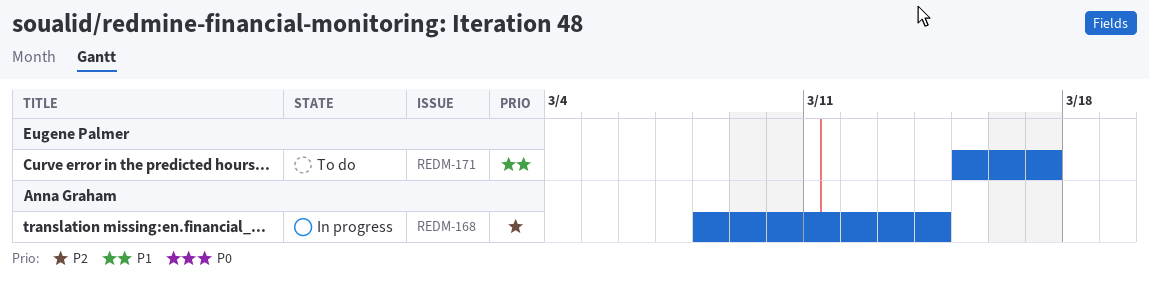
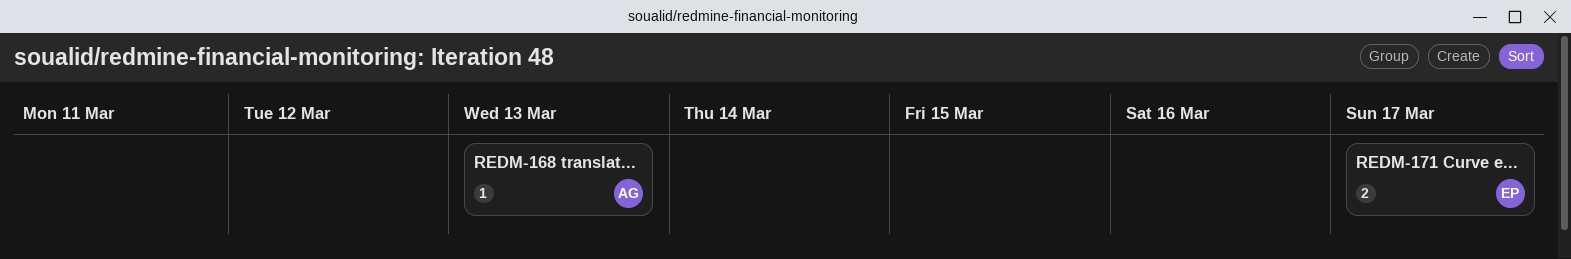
REDM-168, due: Mar 14 -> Mar 13

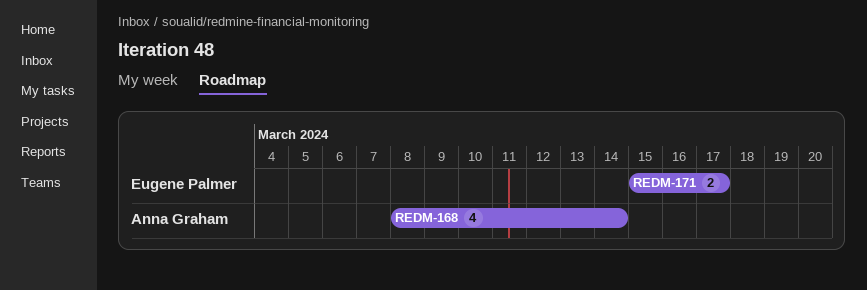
REDM-168, estimate: 1 -> 4
REDM-168, due: Mar 13 -> Mar 14

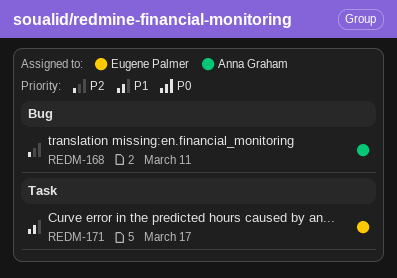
REDM-168, due: Mar 14 -> Mar 11

